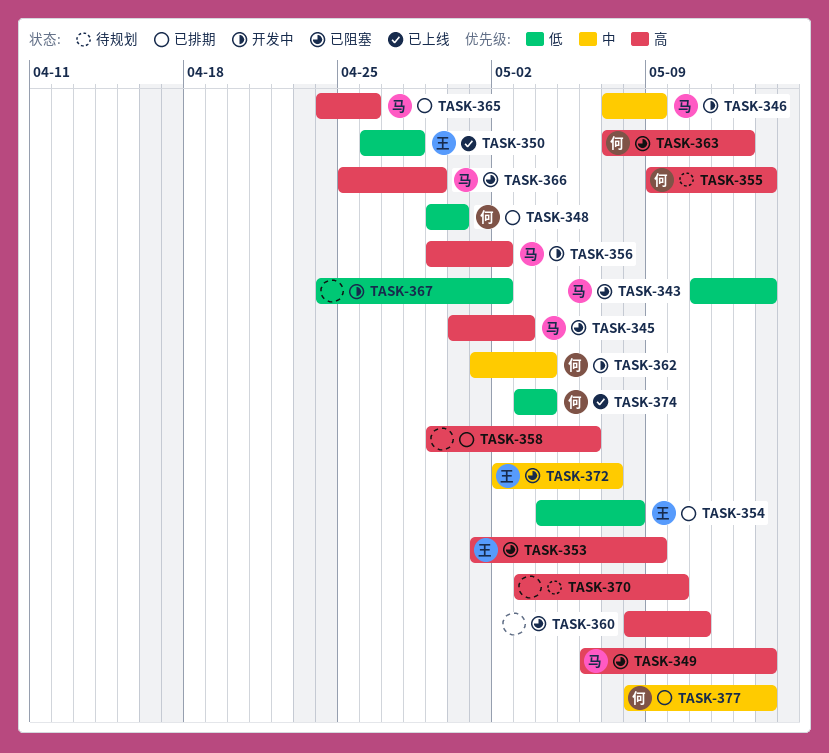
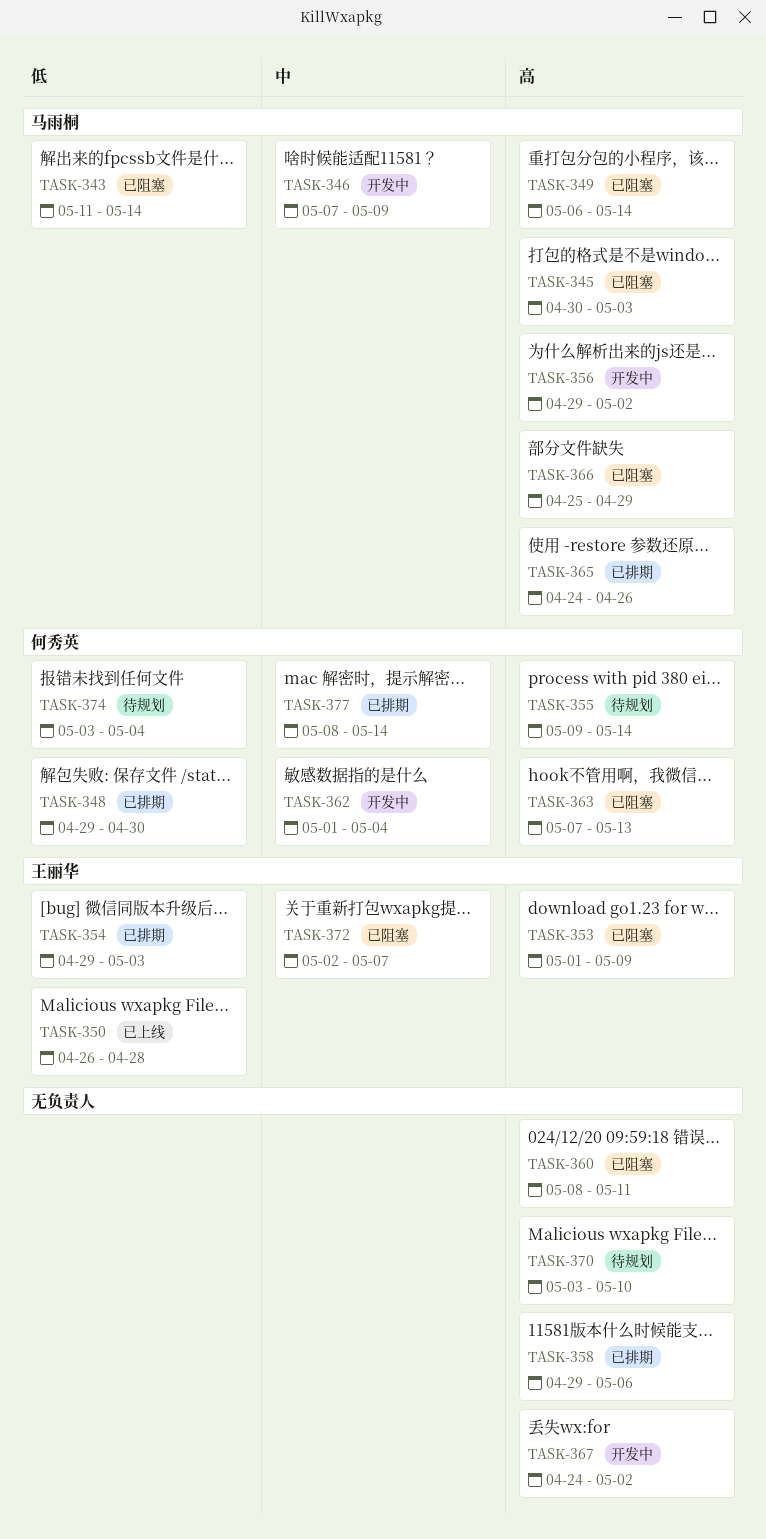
TASK-354, start: May 4 -> Apr 29
TASK-354, due: May 8 -> May 3
TASK-367, priority: 低 -> 高
TASK-374, status: 已上线 -> 待规划

